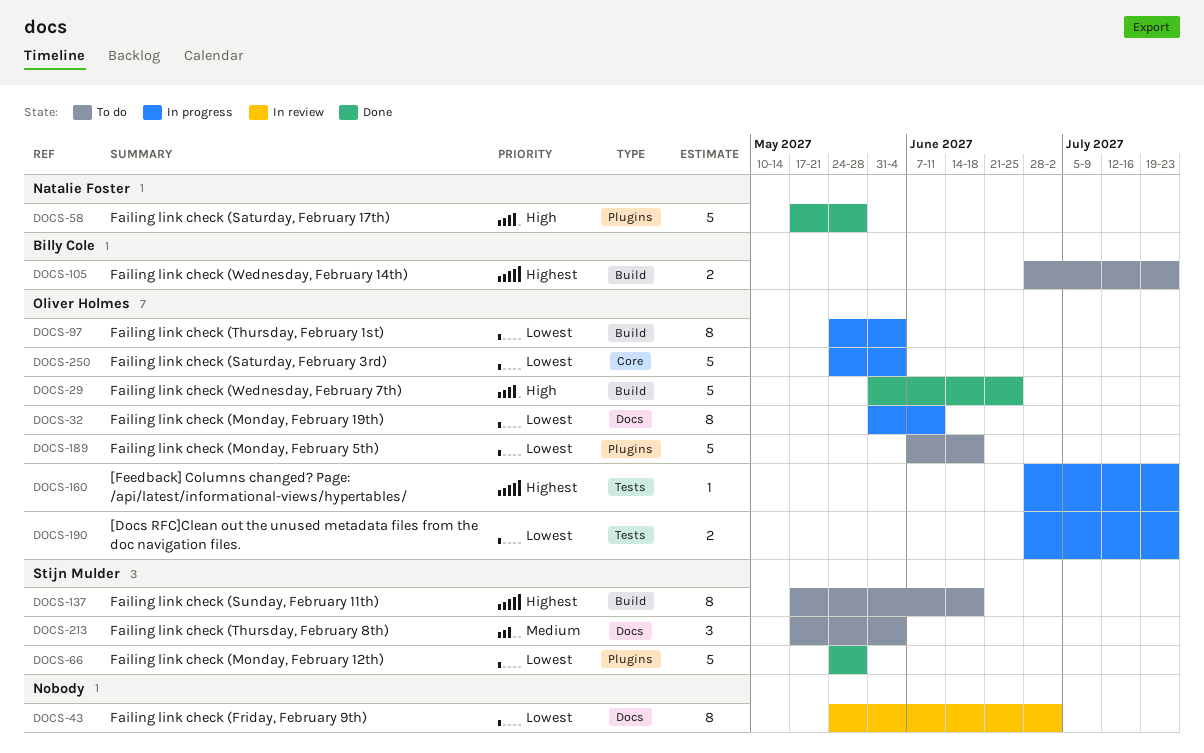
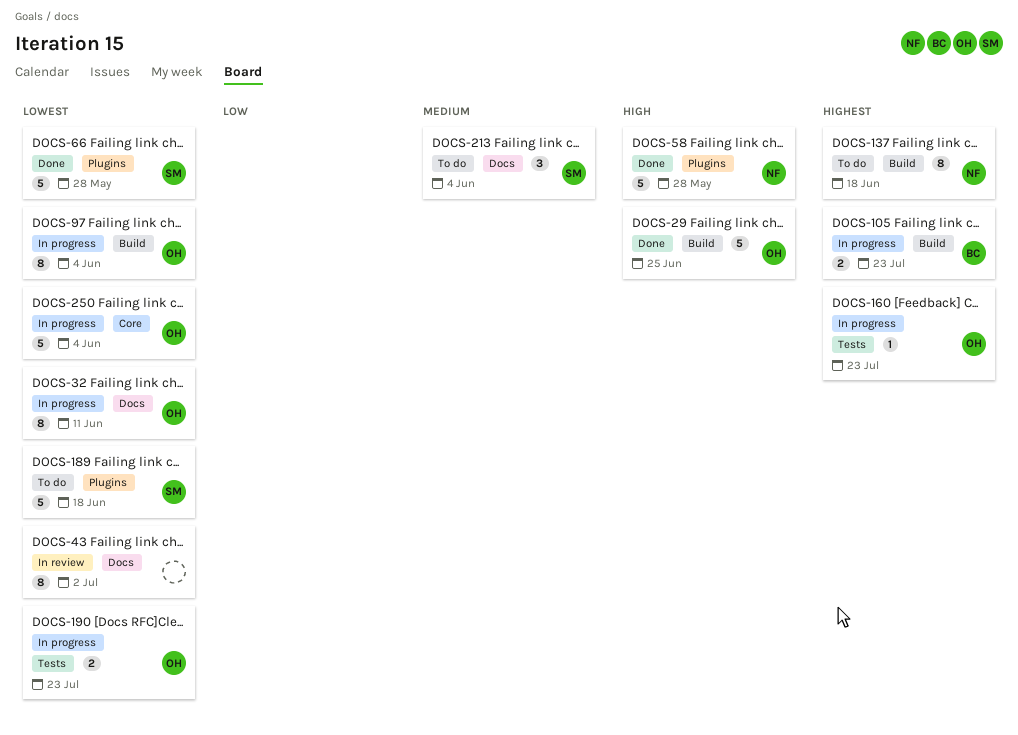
DOCS-105, status: To do -> In progress
DOCS-137, owner: Stijn Mulder -> Natalie Foster
DOCS-189, owner: Oliver Holmes -> Stijn Mulder

